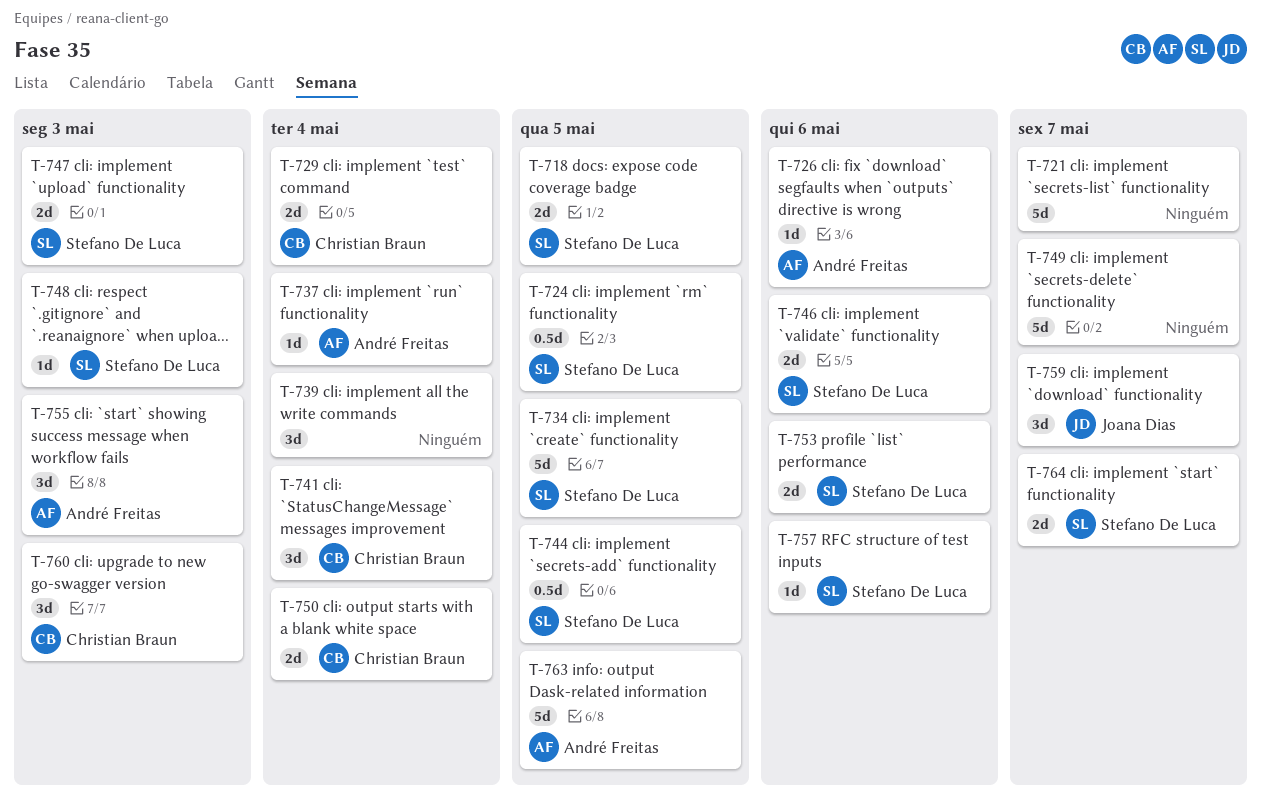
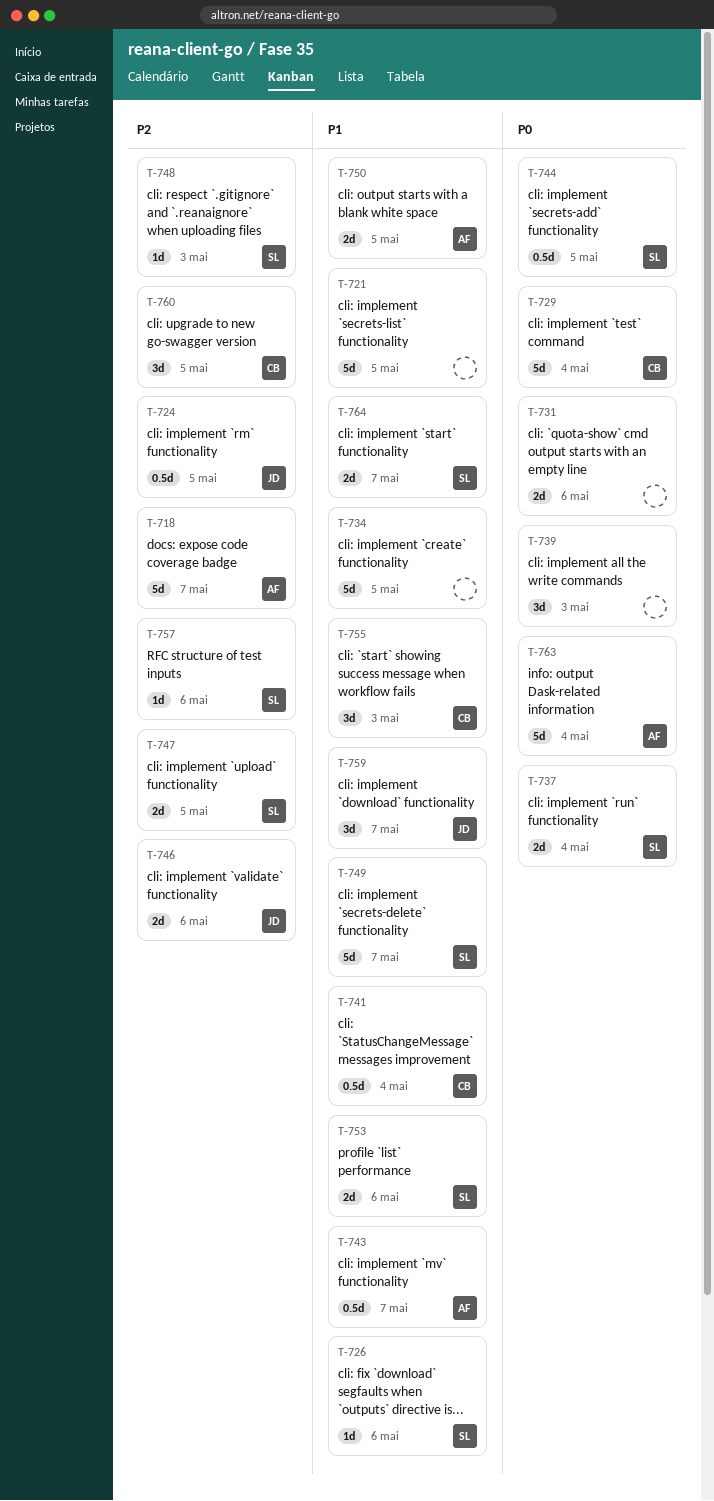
T-718, owner: Stefano De Luca -> André Freitas
T-718, estimate: 2d -> 5d
T-718, due: May 5 -> May 7
T-721, due: May 7 -> May 5
T-724, owner: Stefano De Luca -> Joana Dias
T-726, owner: André Freitas -> Stefano De Luca
T-729, estimate: 2d -> 5d
T-731: none -> present
T-734, owner: Stefano De Luca -> none
T-737, owner: André Freitas -> Stefano De Luca
T-737, estimate: 1d -> 2d
T-739, due: May 4 -> May 3
T-741, estimate: 3d -> 0.5d
T-743: none -> present
T-746, owner: Stefano De Luca -> Joana Dias
T-747, due: May 3 -> May 5
T-749, owner: none -> Stefano De Luca
T-750, owner: Christian Braun -> André Freitas
T-750, due: May 4 -> May 5
T-755, owner: André Freitas -> Christian Braun
T-760, due: May 3 -> May 5
T-763, due: May 5 -> May 4

